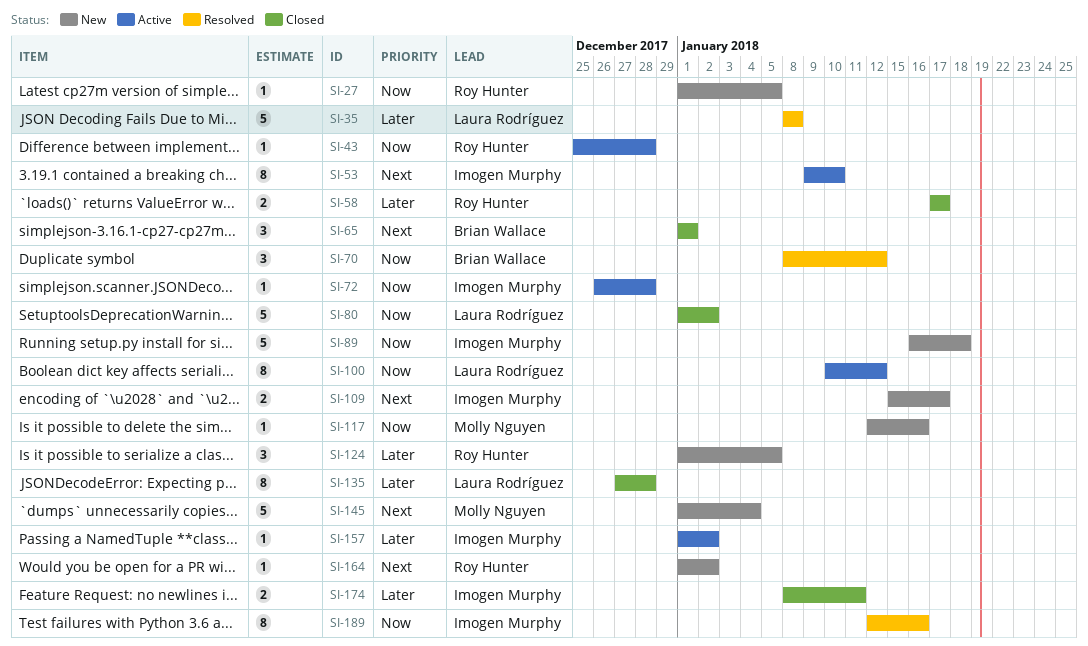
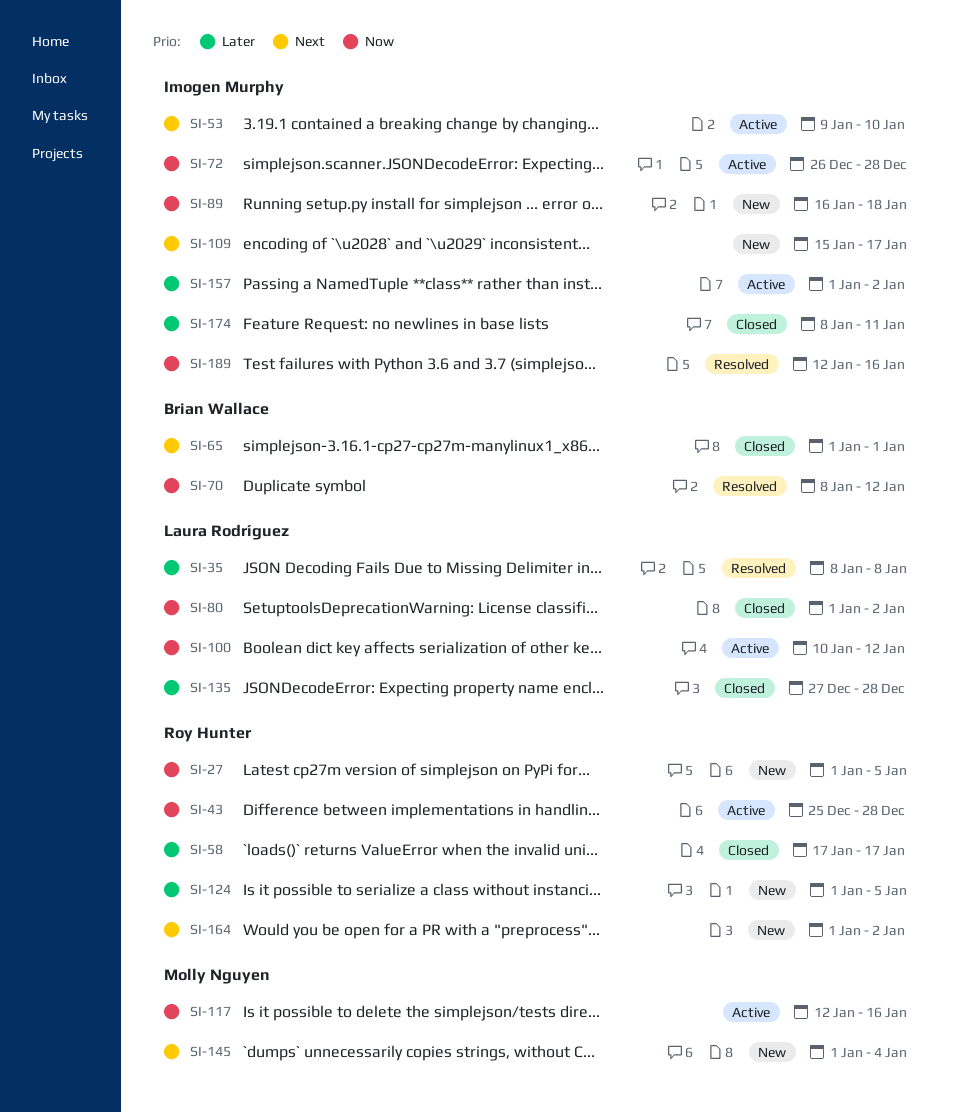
SI-117, status: New -> Active

